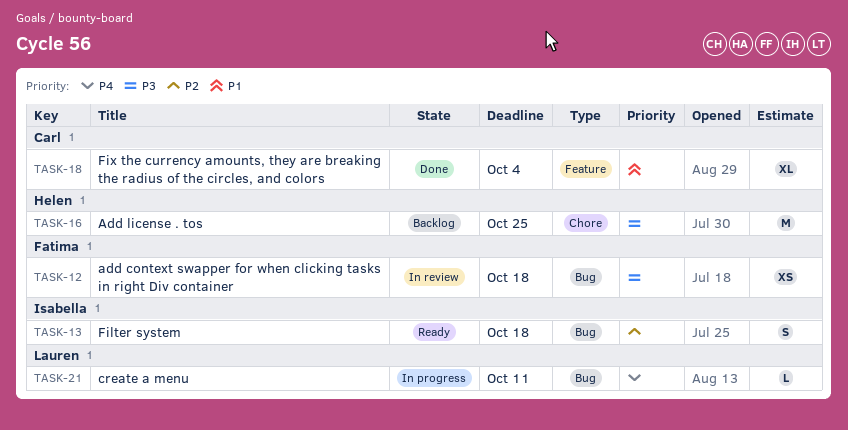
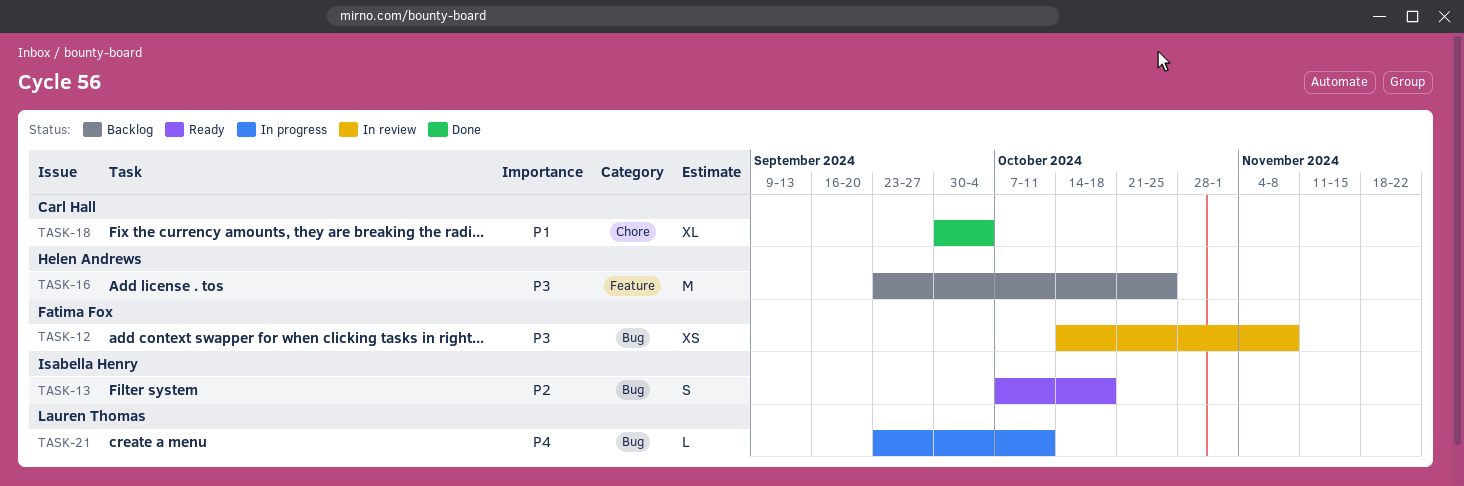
TASK-12, due: Oct 18 -> Nov 8
TASK-16, label: Chore -> Feature
TASK-18, label: Feature -> Chore

